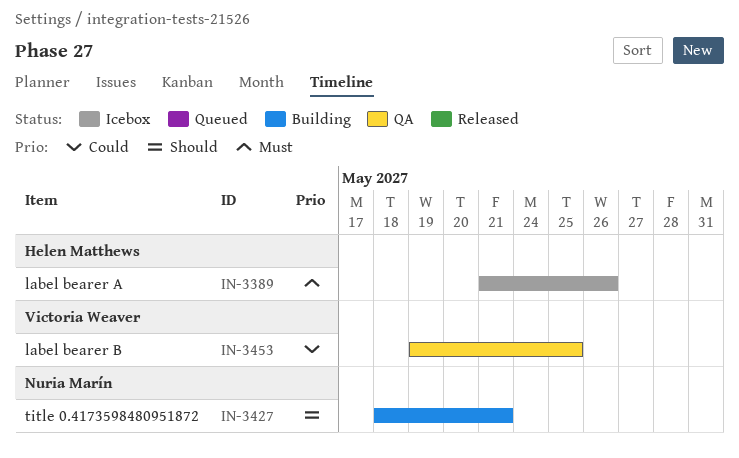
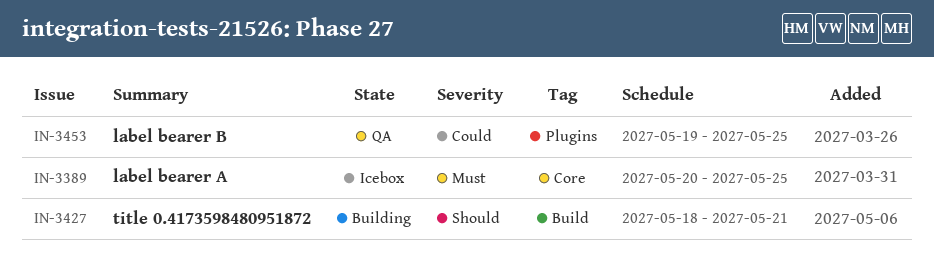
IN-3389, start: May 21 -> May 20
IN-3389, due: May 26 -> May 25

